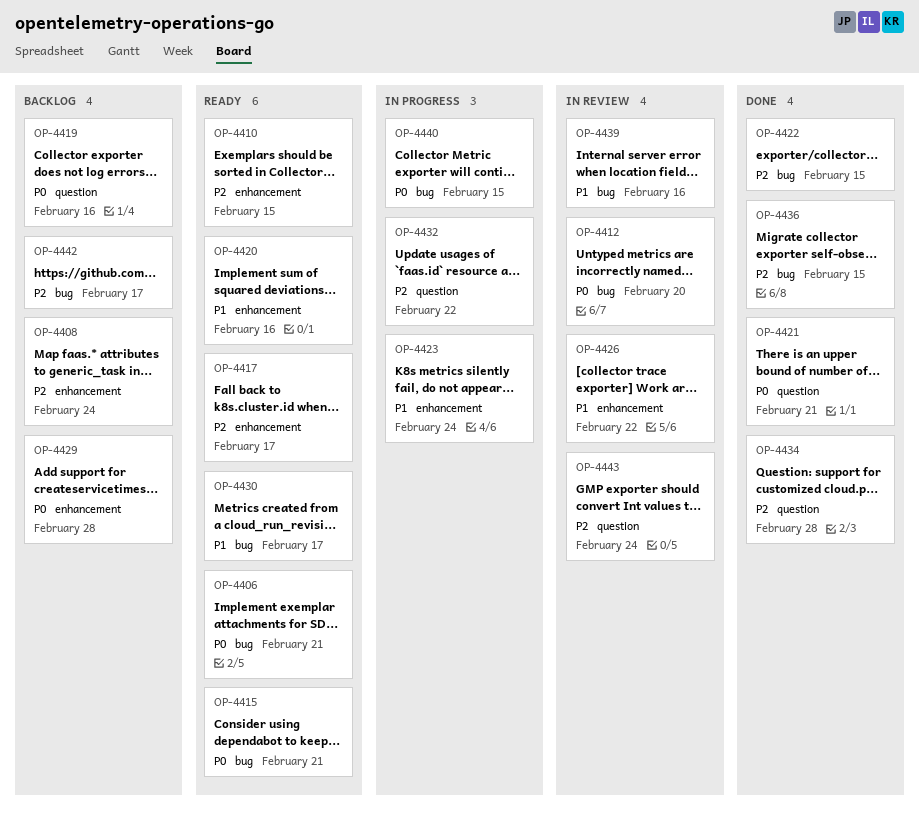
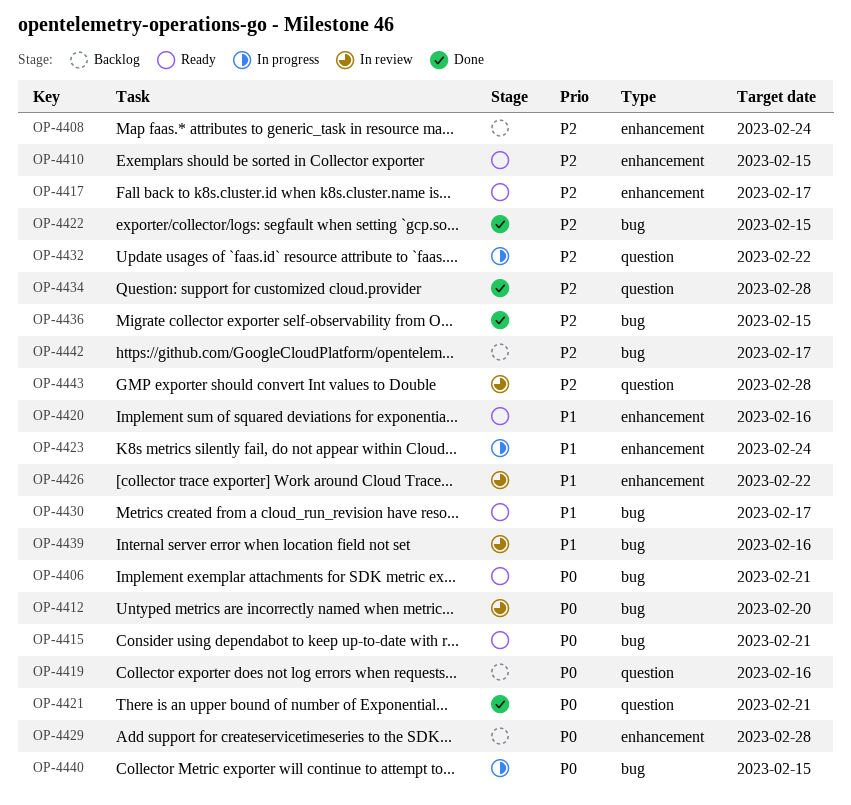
OP-4443, due: Feb 24 -> Feb 28

